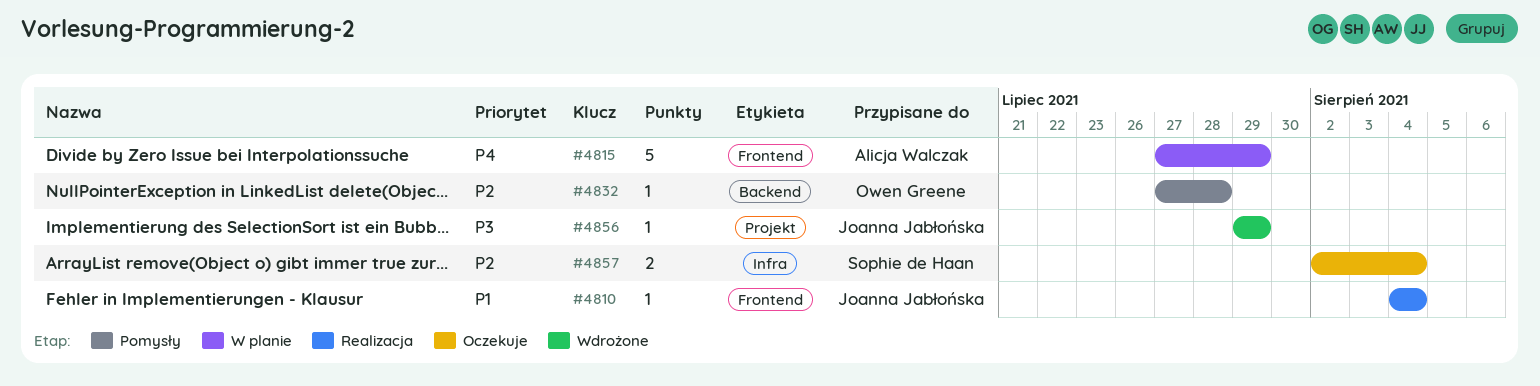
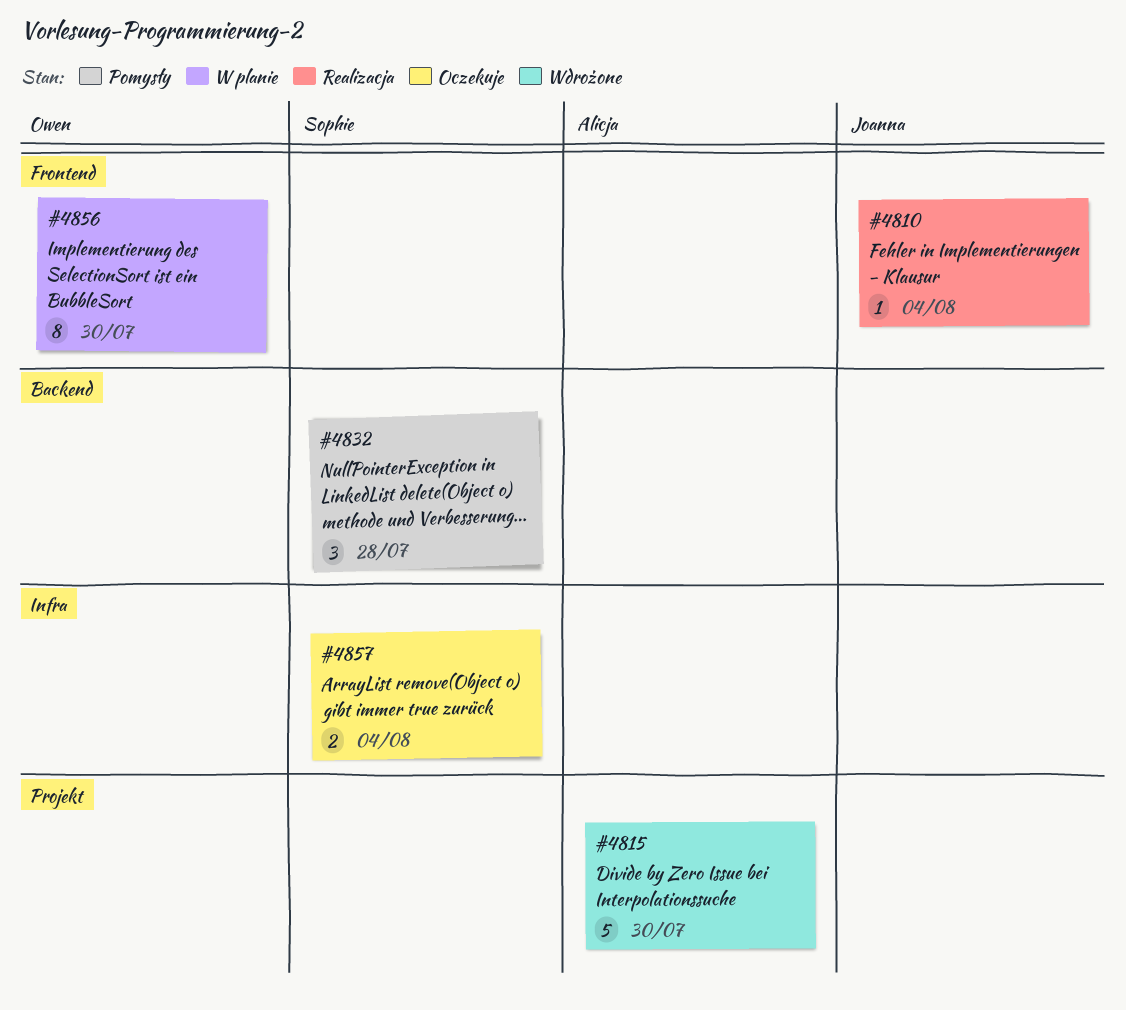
#4815, status: W planie -> Wdrożone
#4815, label: Frontend -> Projekt
#4815, due: Jul 29 -> Jul 30
#4832, owner: Owen Greene -> Sophie de Haan
#4832, estimate: 1 -> 3
#4856, status: Wdrożone -> W planie
#4856, owner: Joanna Jabłońska -> Owen Greene
#4856, label: Projekt -> Frontend
#4856, estimate: 1 -> 8
#4856, due: Jul 29 -> Jul 30

